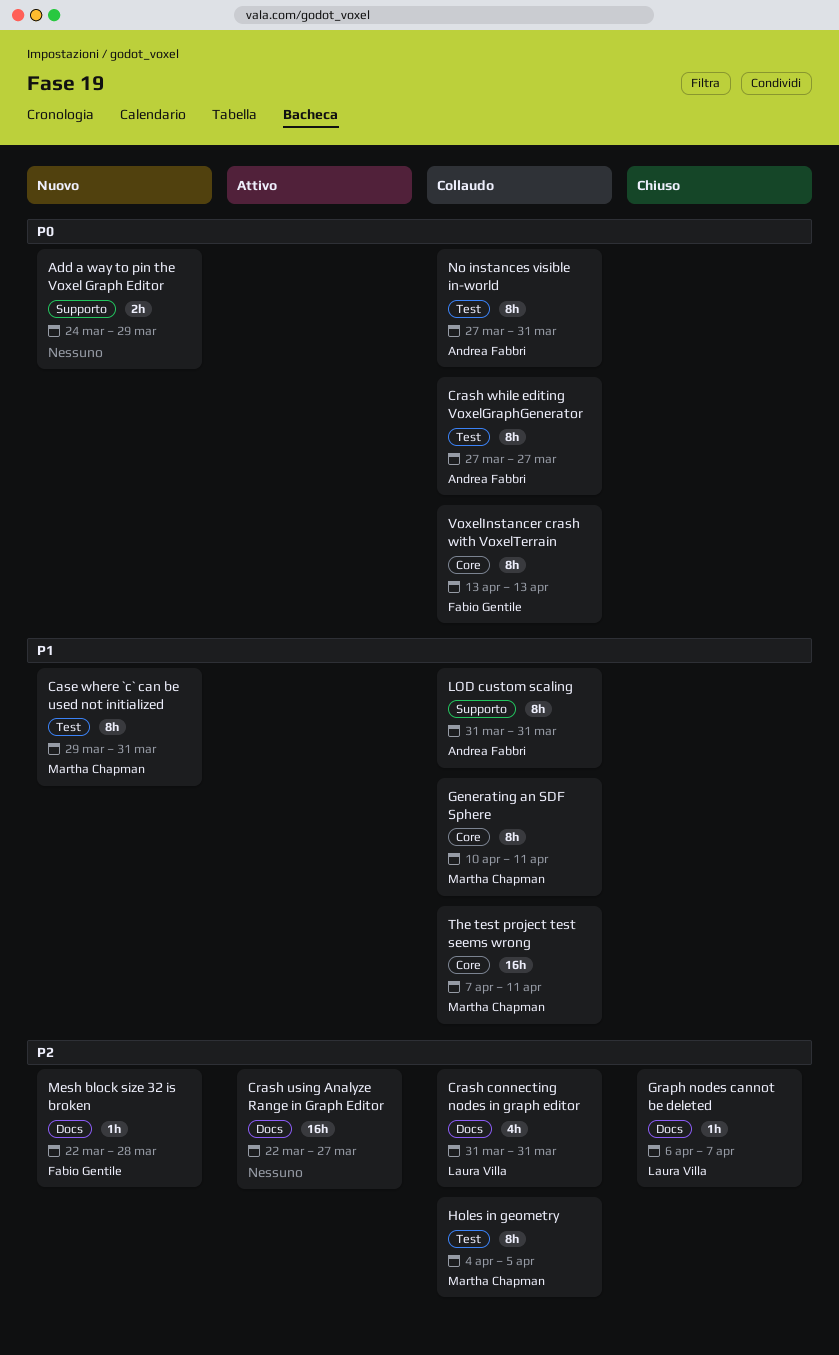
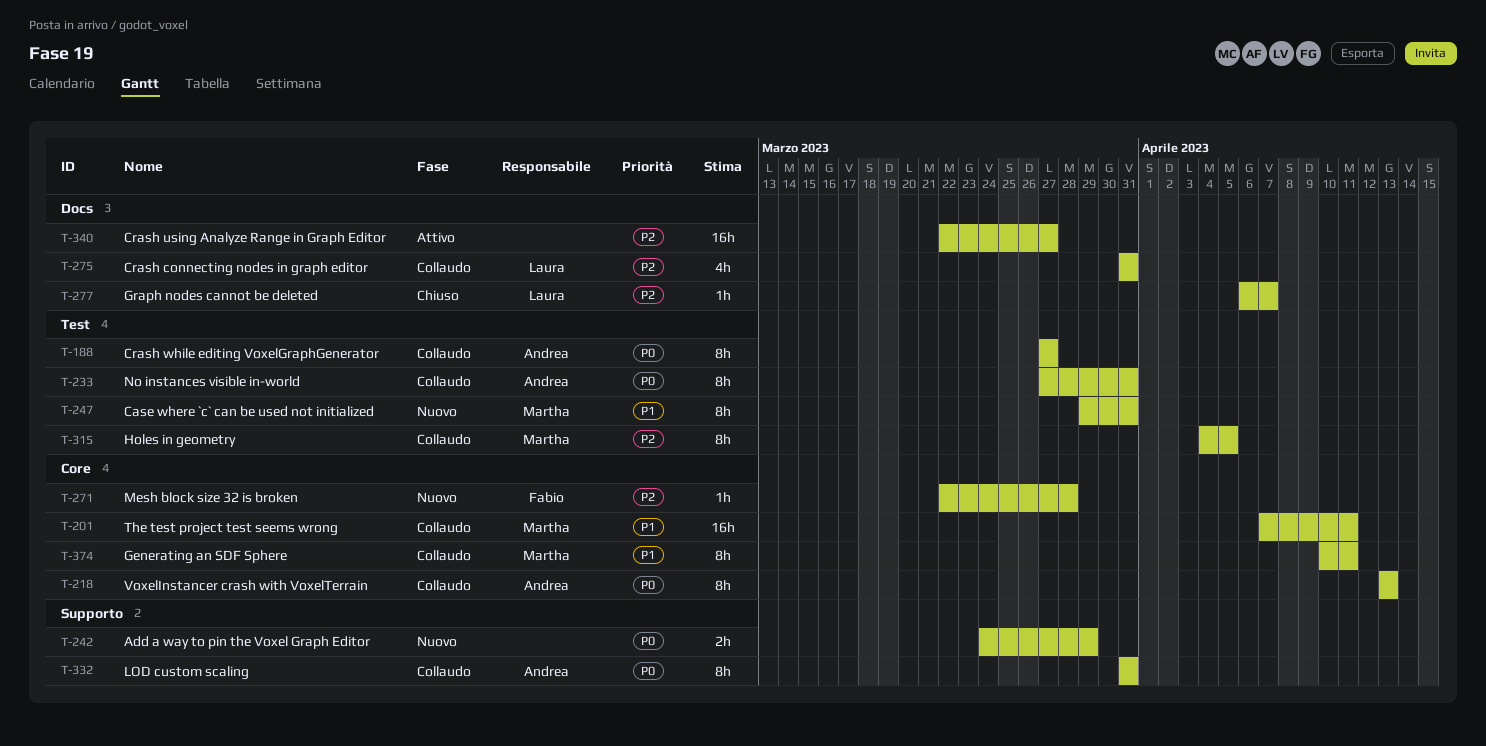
LOD custom scaling, priority: P1 -> P0
Mesh block size 32 is broken, label: Docs -> Core
VoxelInstancer crash with VoxelTerrain, owner: Fabio Gentile -> Andrea Fabbri

